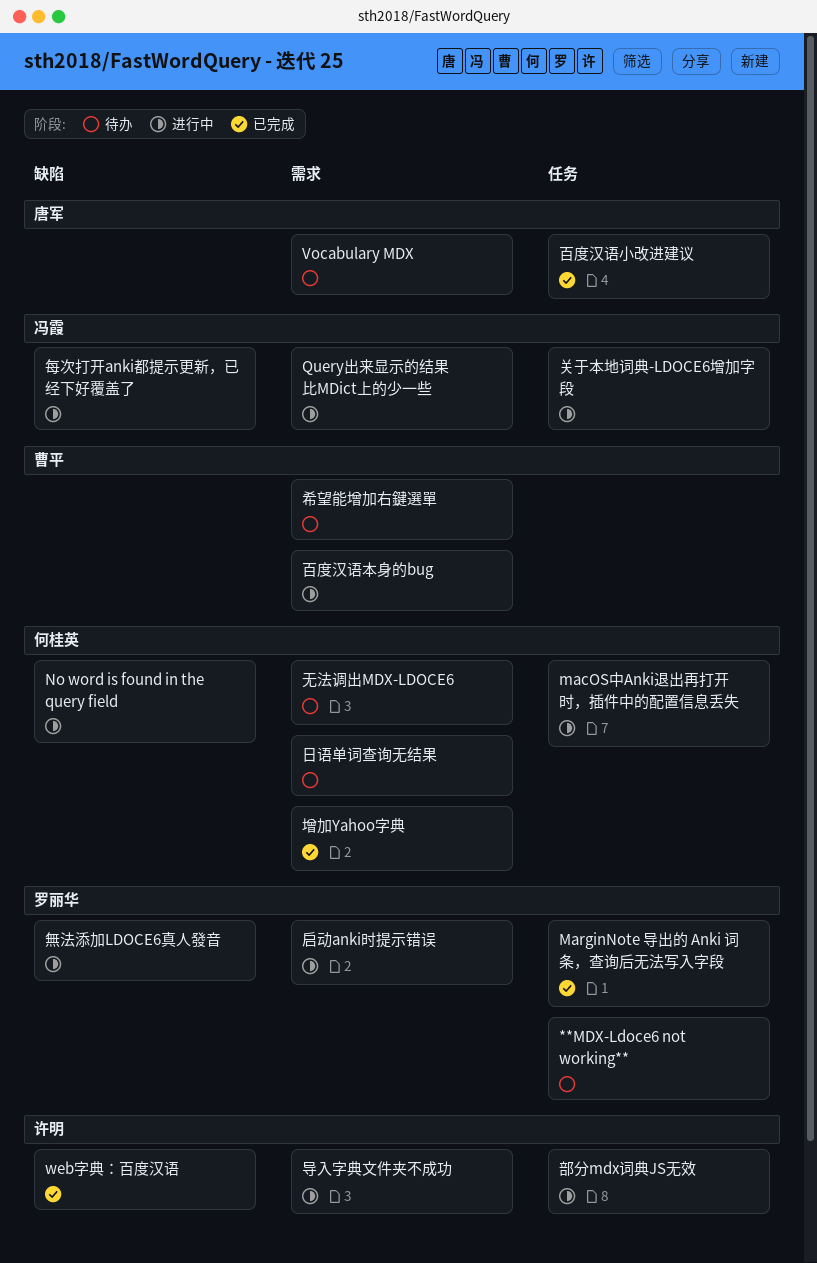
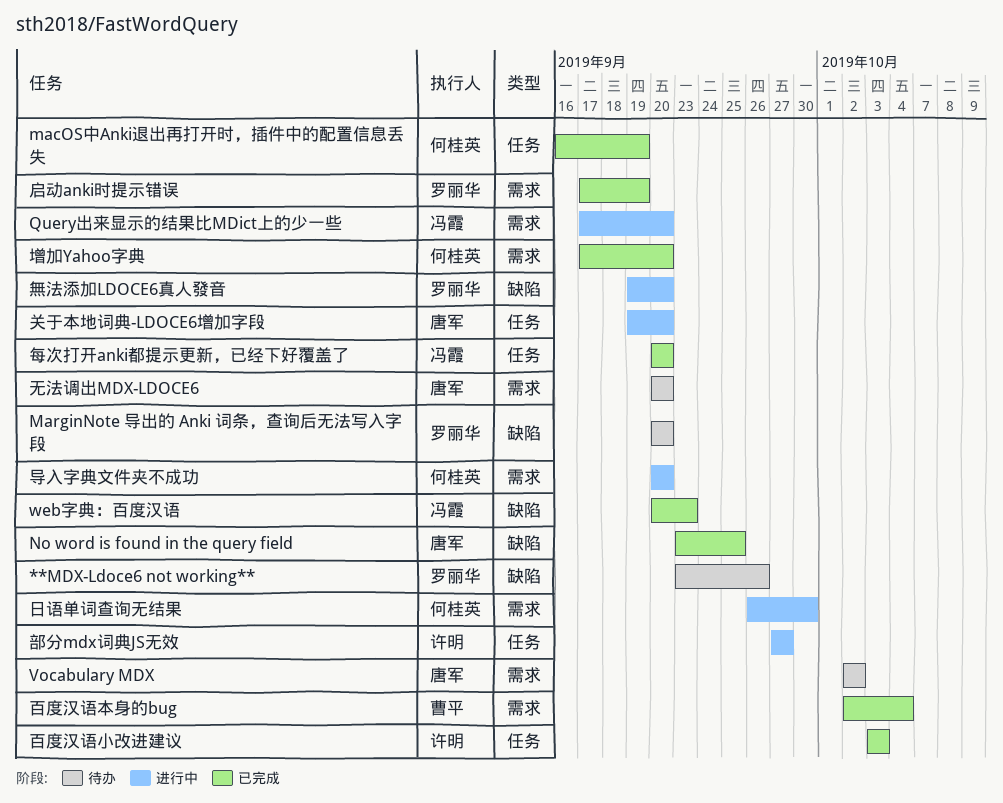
**MDX-Ldoce6 not working**, label: 任务 -> 缺陷
macOS中Anki退出再打开时，插件中的配置信息丢失, status: 进行中 -> 已完成
MarginNote 导出的 Anki 词条，查询后无法写入字段, status: 已完成 -> 待办
MarginNote 导出的 Anki 词条，查询后无法写入字段, label: 任务 -> 缺陷
No word is found in the query field, status: 进行中 -> 已完成
No word is found in the query field, owner: 何桂英 -> 唐军
web字典：百度汉语, owner: 许明 -> 冯霞
关于本地词典-LDOCE6增加字段, owner: 冯霞 -> 唐军
启动anki时提示错误, status: 进行中 -> 已完成
导入字典文件夹不成功, owner: 许明 -> 何桂英
希望能增加右鍵選單: present -> none
无法调出MDX-LDOCE6, owner: 何桂英 -> 唐军
日语单词查询无结果, status: 待办 -> 进行中
每次打开anki都提示更新，已经下好覆盖了, status: 进行中 -> 已完成
每次打开anki都提示更新，已经下好覆盖了, label: 缺陷 -> 任务
百度汉语小改进建议, owner: 唐军 -> 许明
百度汉语本身的bug, status: 进行中 -> 已完成

